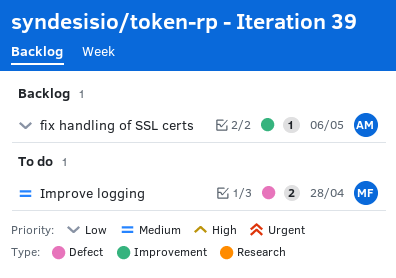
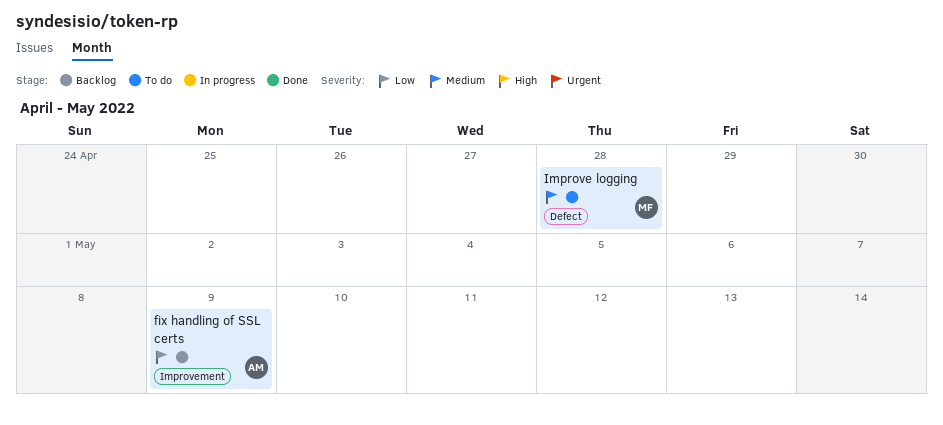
fix handling of SSL certs, due: May 6 -> May 9

